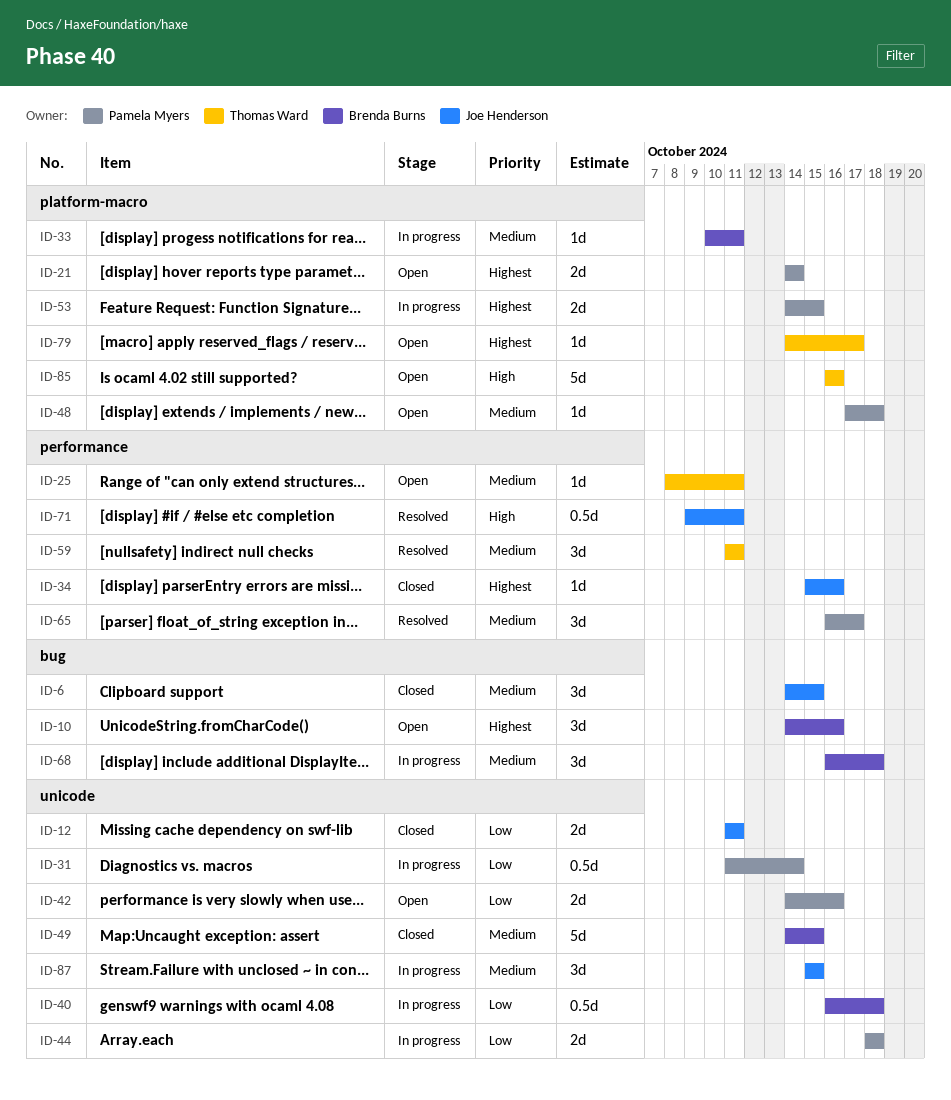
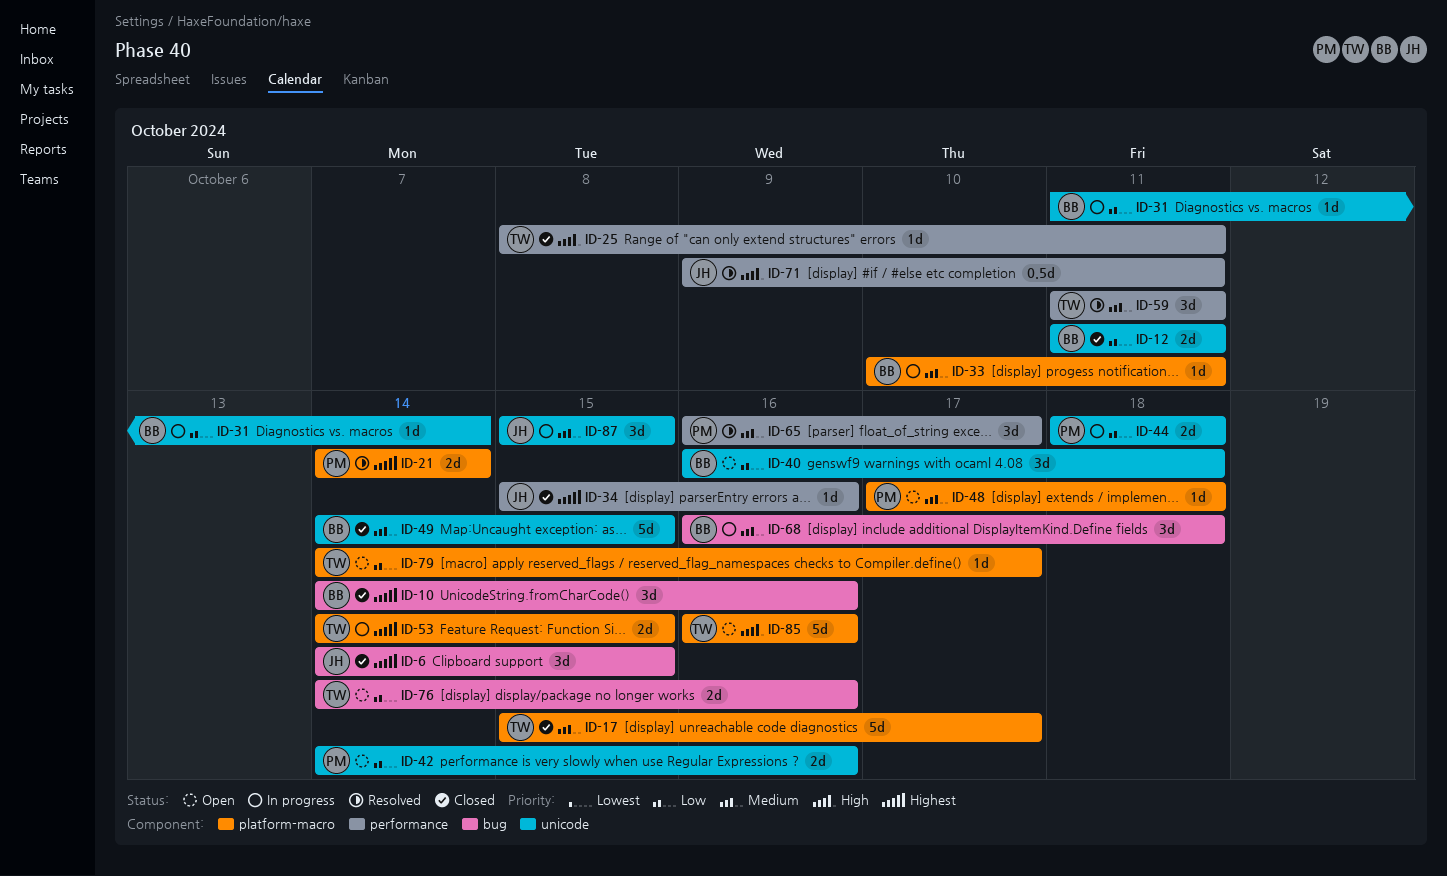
ID-6, priority: Medium -> Highest
ID-10, status: Open -> Closed
ID-12, owner: Joe Henderson -> Brenda Burns
ID-17: none -> present
ID-21, status: Open -> Resolved
ID-25, status: Open -> Closed
ID-25, priority: Medium -> High
ID-31, owner: Pamela Myers -> Brenda Burns
ID-31, estimate: 0.5d -> 1d
ID-40, status: In progress -> Open
ID-40, estimate: 0.5d -> 3d
ID-53, owner: Pamela Myers -> Thomas Ward
ID-76: none -> present
ID-79, priority: Highest -> Low

